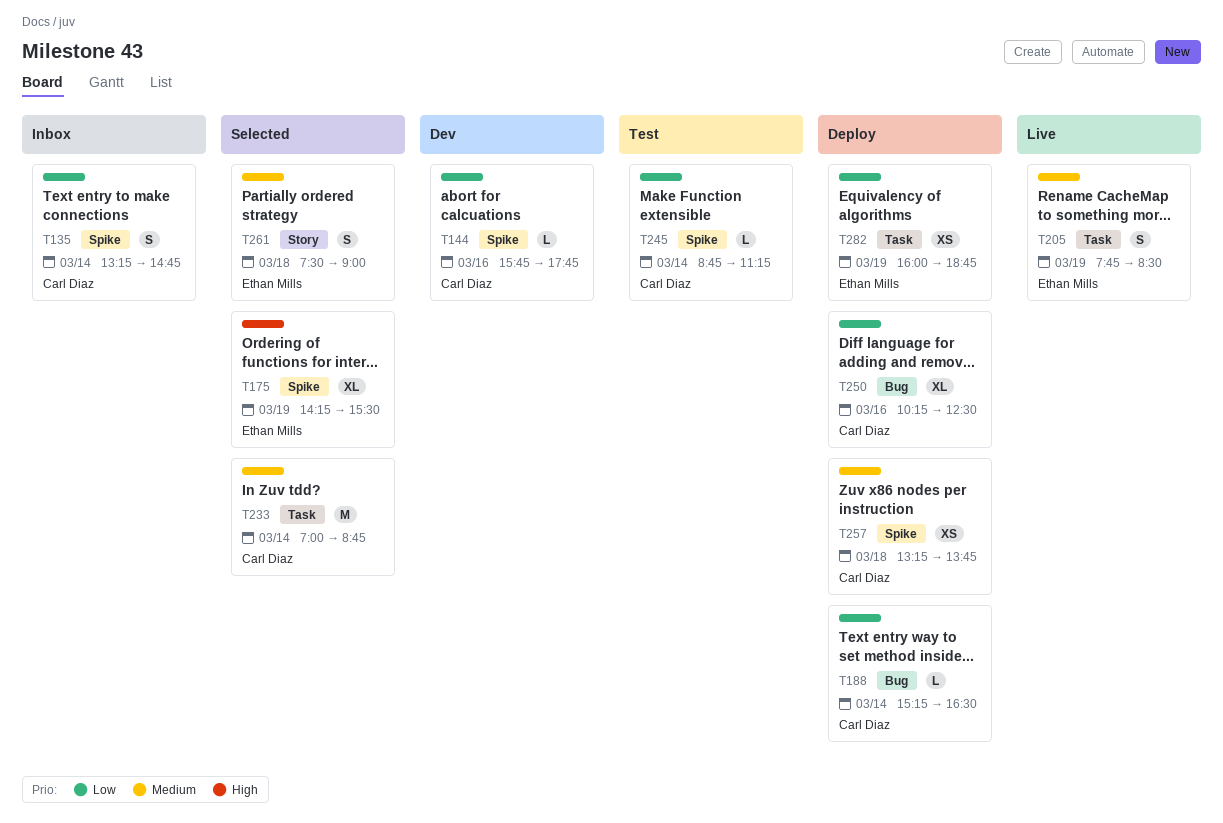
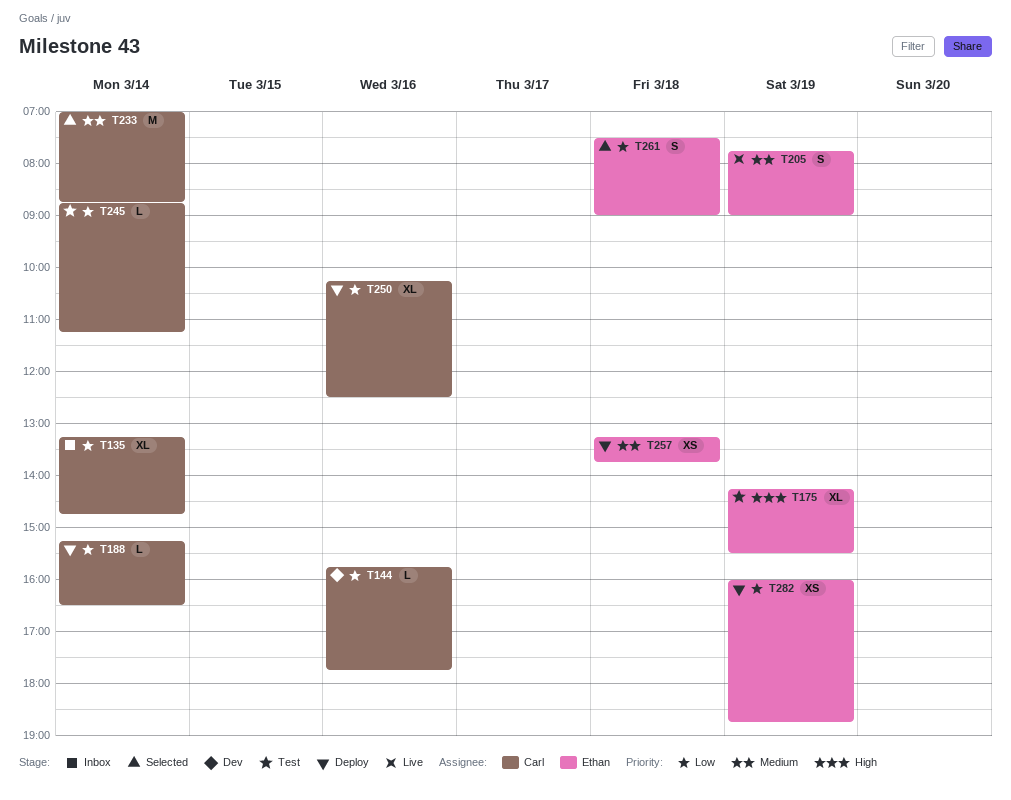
T135, estimate: S -> XL
T175, status: Selected -> Test
T205, ends: 08:30 -> 09:00
T257, owner: Carl Diaz -> Ethan Mills
T261, priority: Medium -> Low

